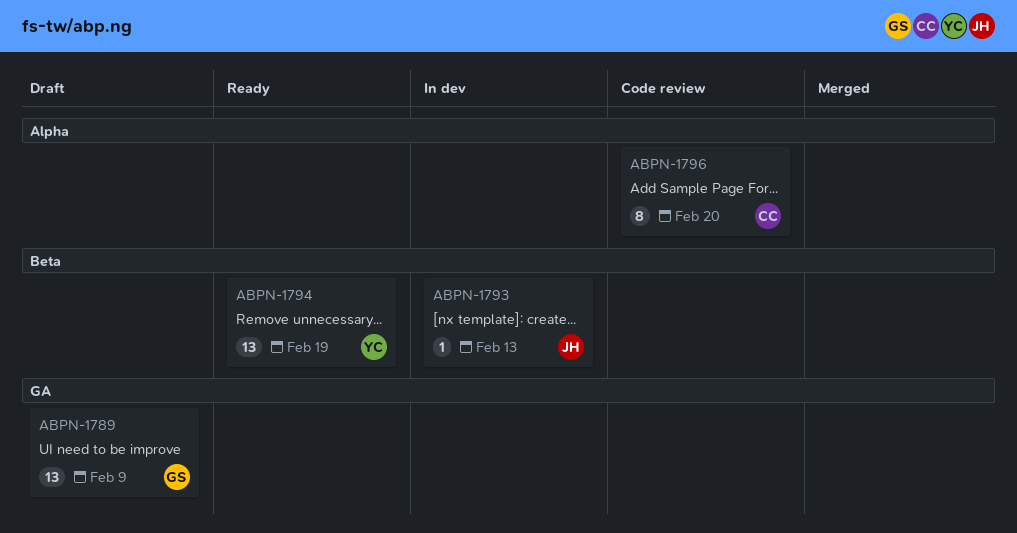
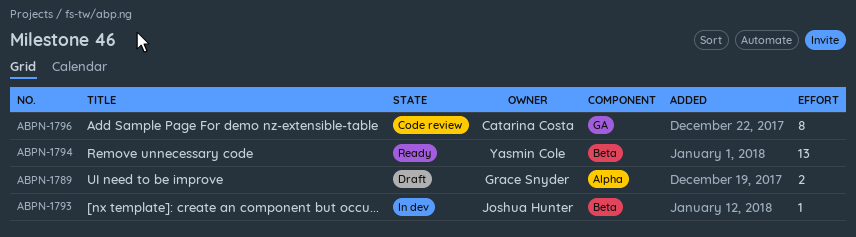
ABPN-1789, label: GA -> Alpha
ABPN-1789, estimate: 13 -> 2
ABPN-1796, label: Alpha -> GA

